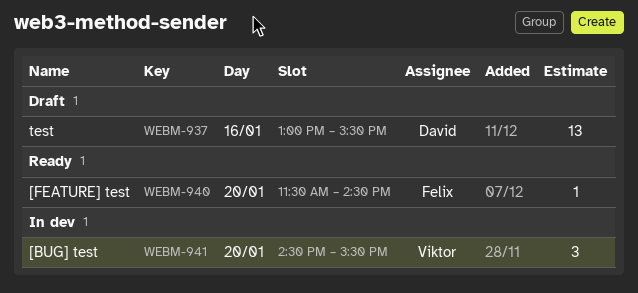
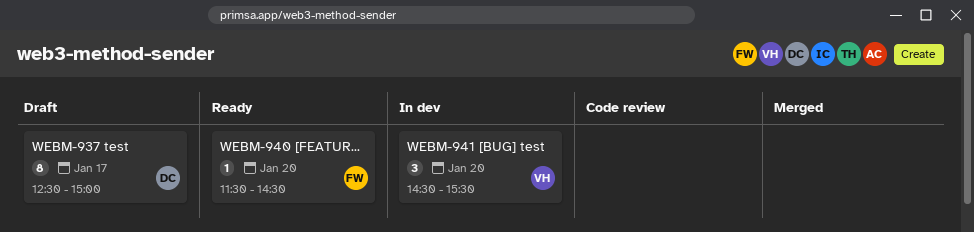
WEBM-937, estimate: 13 -> 8
WEBM-937, day: Jan 16 -> Jan 17
WEBM-937, begins: 13:00 -> 12:30
WEBM-937, ends: 15:30 -> 15:00

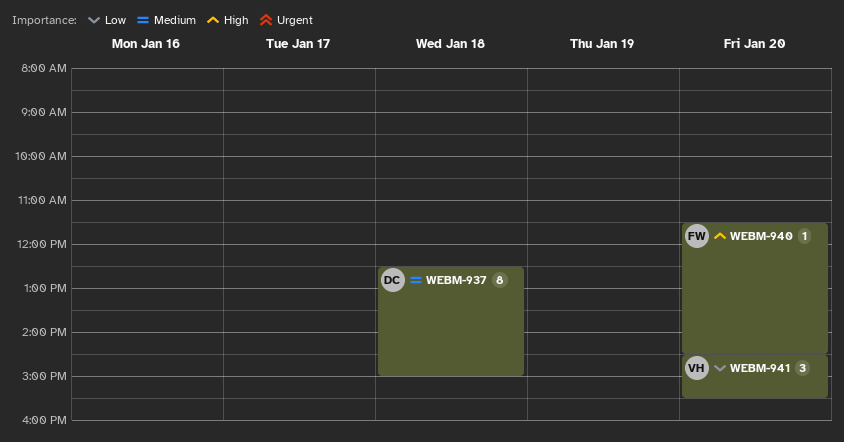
WEBM-937, day: Jan 17 -> Jan 18

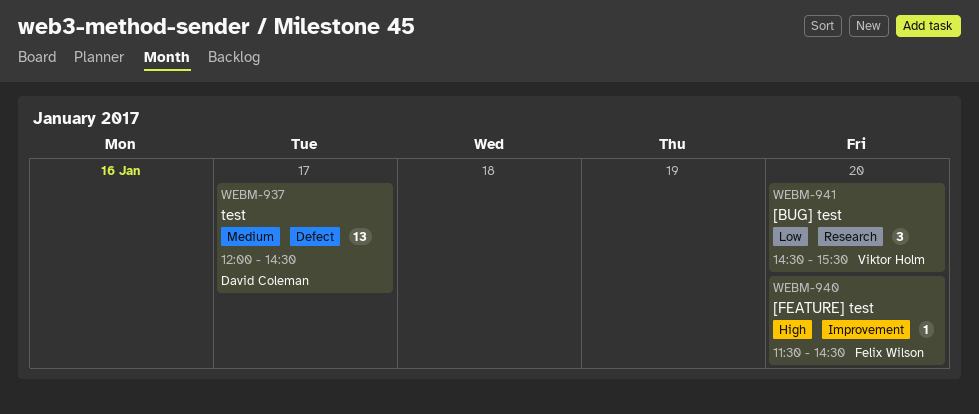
WEBM-937, estimate: 8 -> 13
WEBM-937, day: Jan 18 -> Jan 17
WEBM-937, begins: 12:30 -> 12:00
WEBM-937, ends: 15:00 -> 14:30

